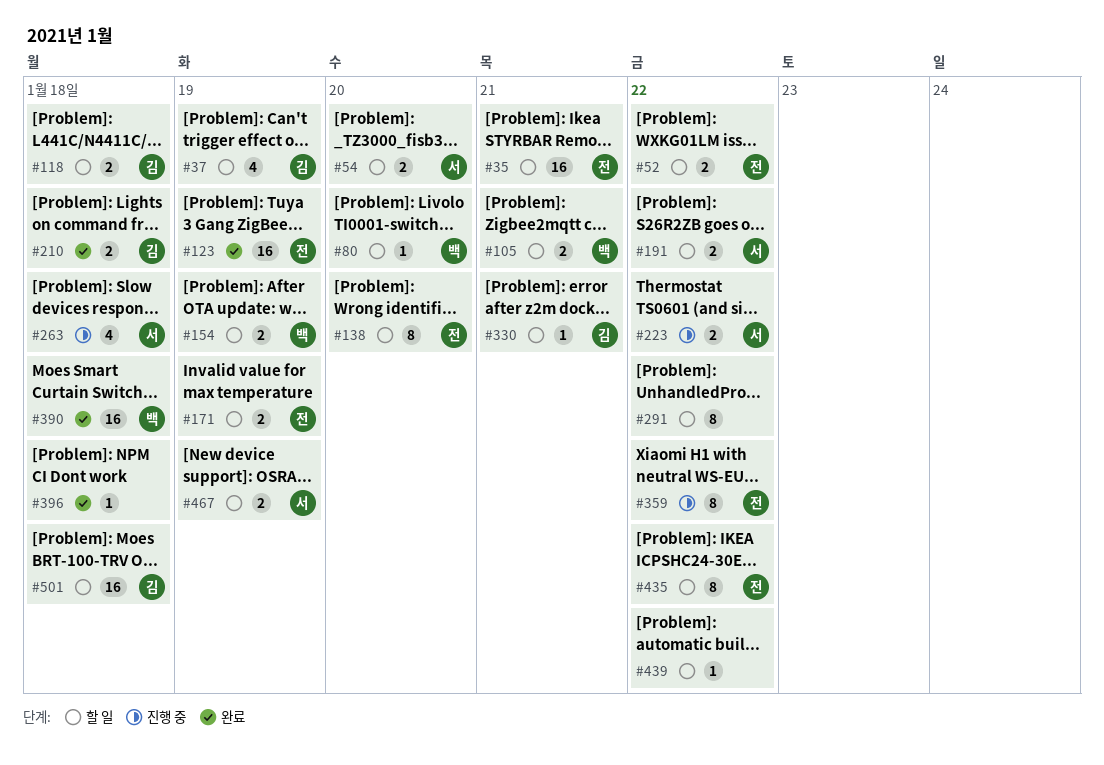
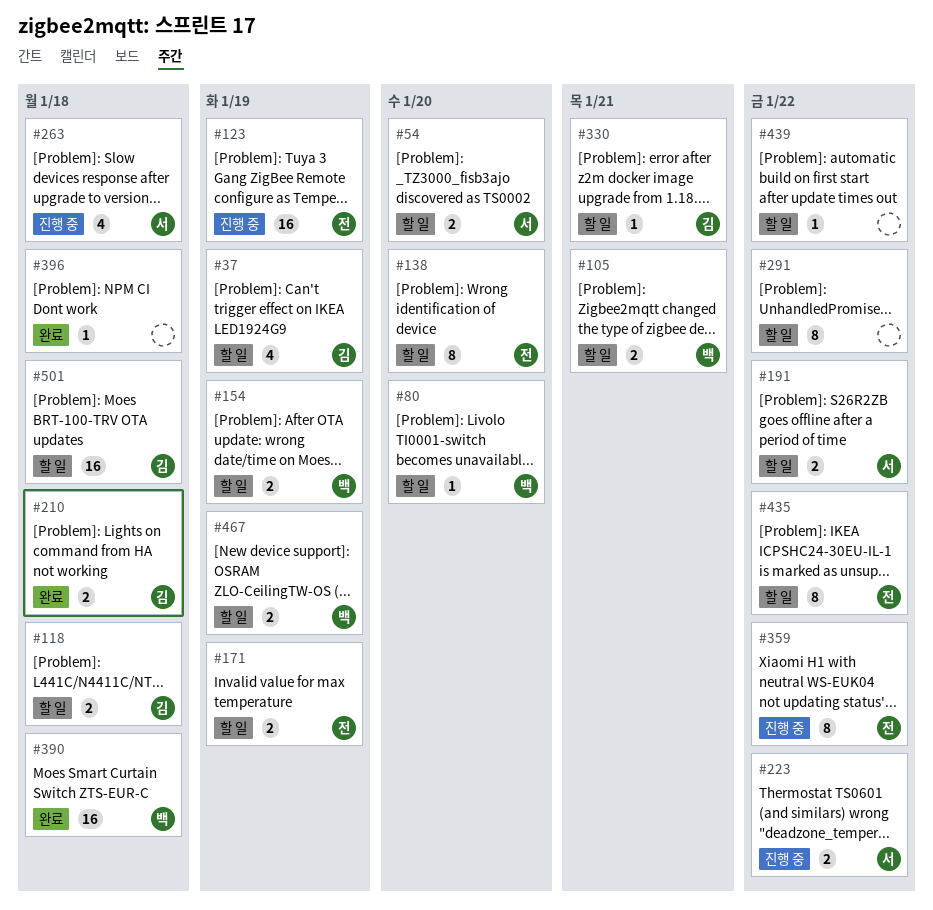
#35: present -> none
#52: present -> none
#123, status: 완료 -> 진행 중
#467, owner: 서 -> 백

